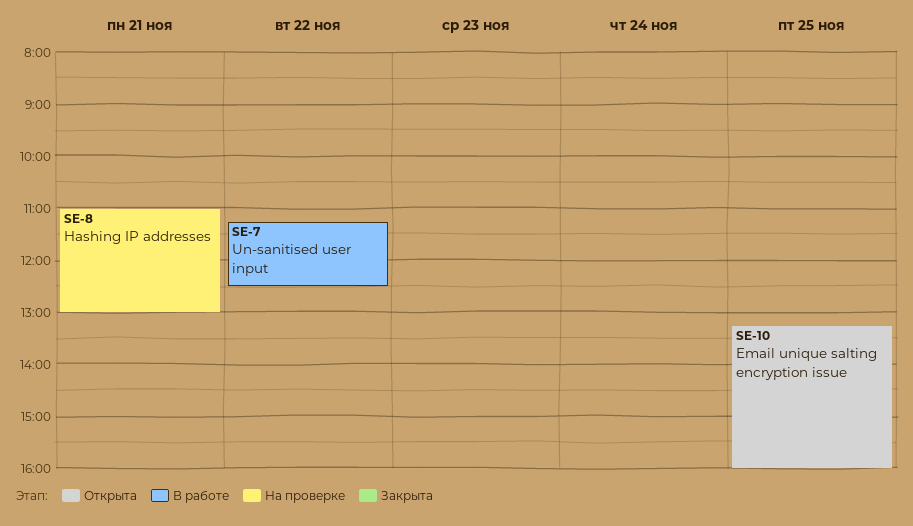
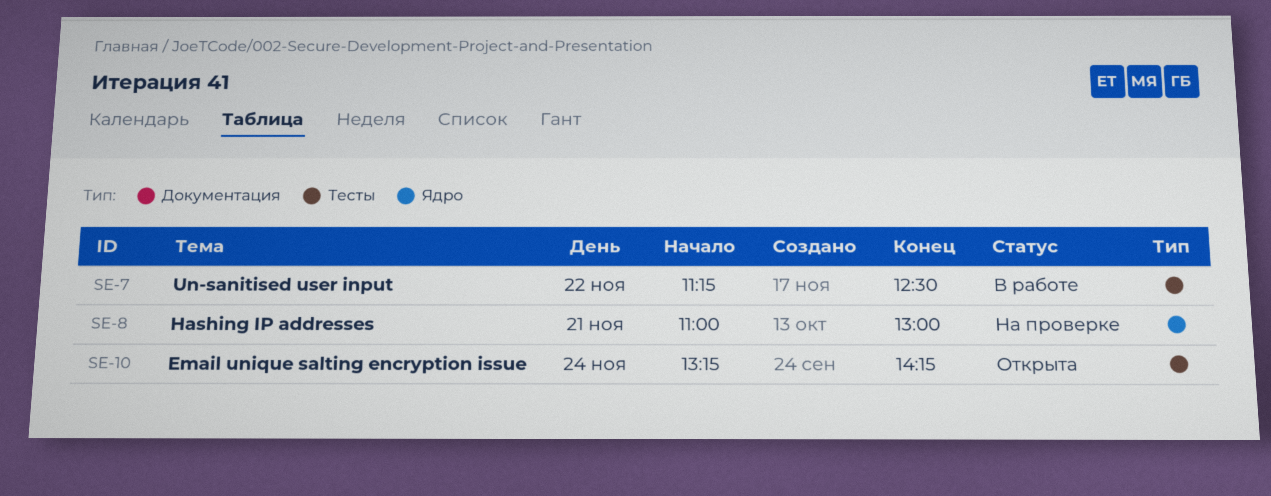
SE-10, day: Nov 25 -> Nov 24
SE-10, ends: 16:00 -> 14:15

